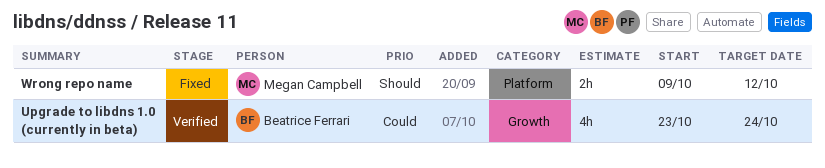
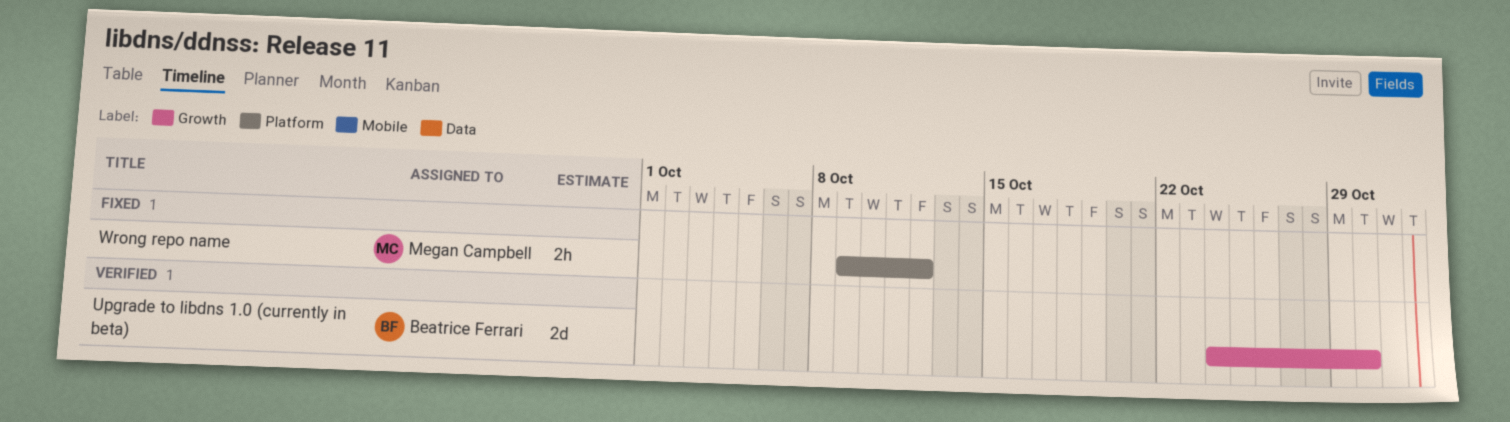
Upgrade to libdns 1.0 (currently in beta), estimate: 4h -> 2d
Upgrade to libdns 1.0 (currently in beta), start: Oct 23 -> Oct 24
Upgrade to libdns 1.0 (currently in beta), due: Oct 24 -> Oct 30

